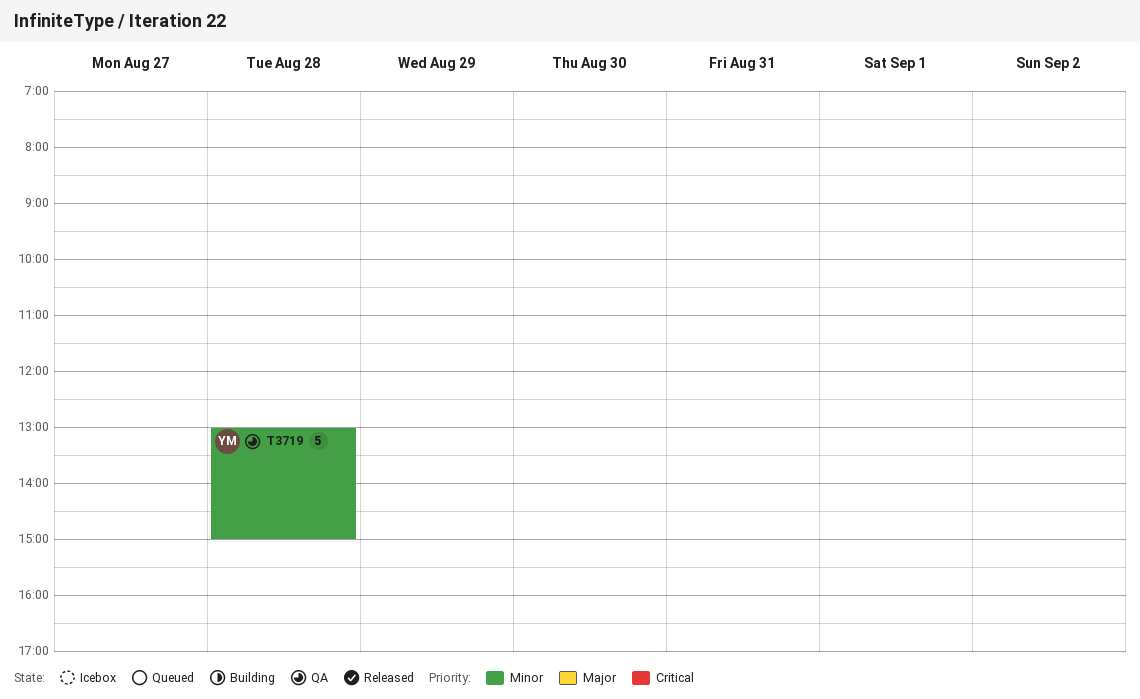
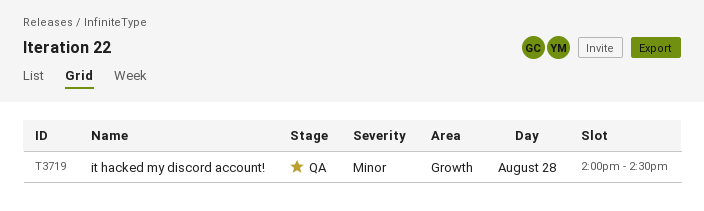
T3719, begins: 13:00 -> 14:00
T3719, ends: 15:00 -> 14:30

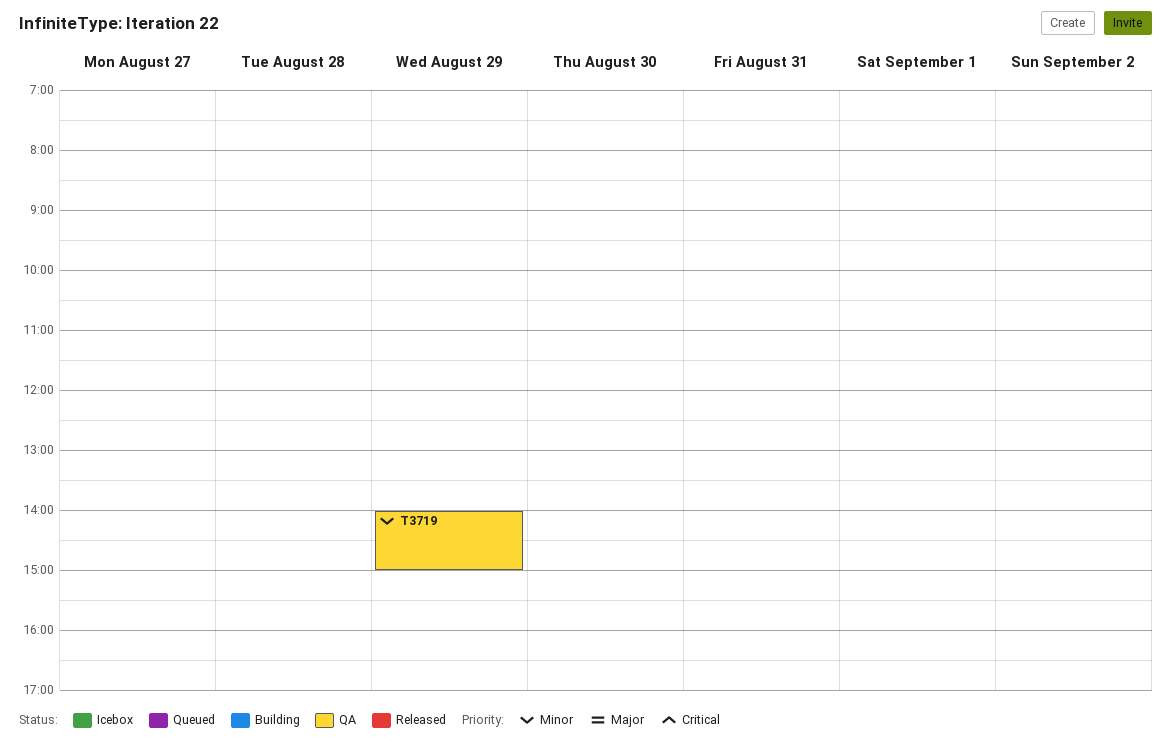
T3719, day: Aug 28 -> Aug 29
T3719, ends: 14:30 -> 15:00

